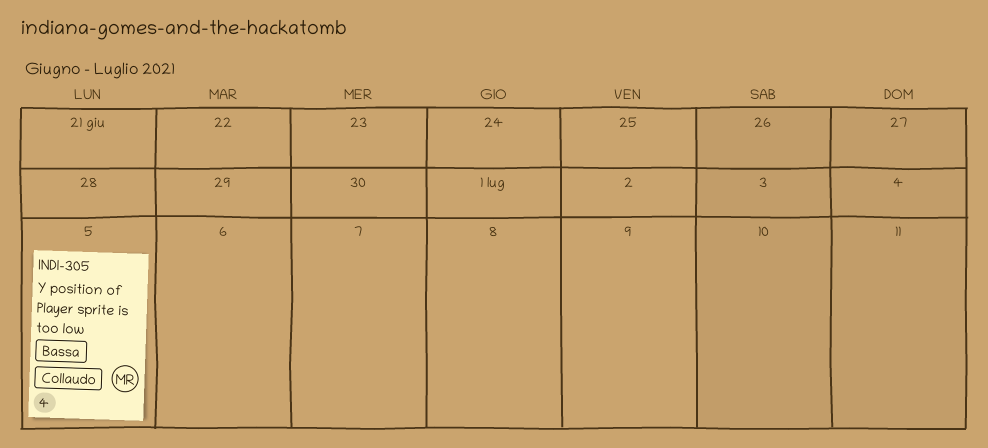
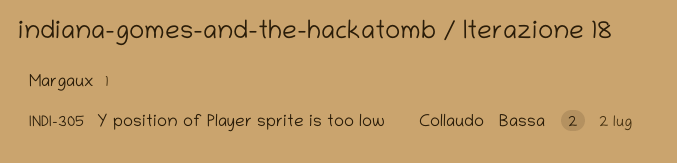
INDI-305, estimate: 4 -> 2
INDI-305, due: Jul 5 -> Jul 2

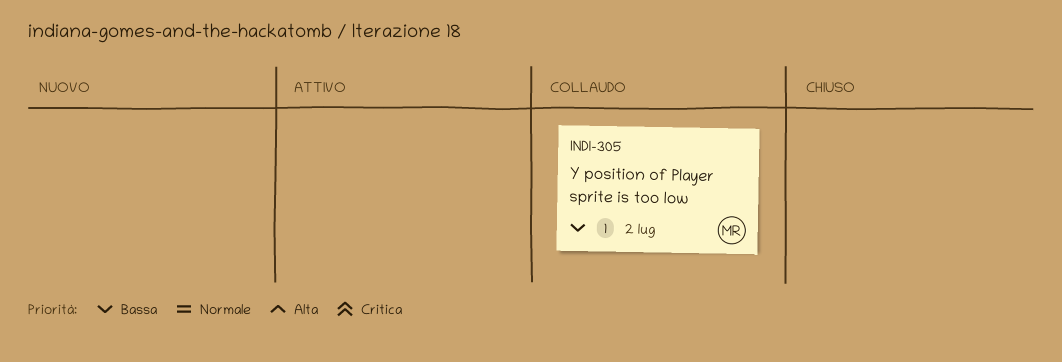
INDI-305, estimate: 2 -> 1

